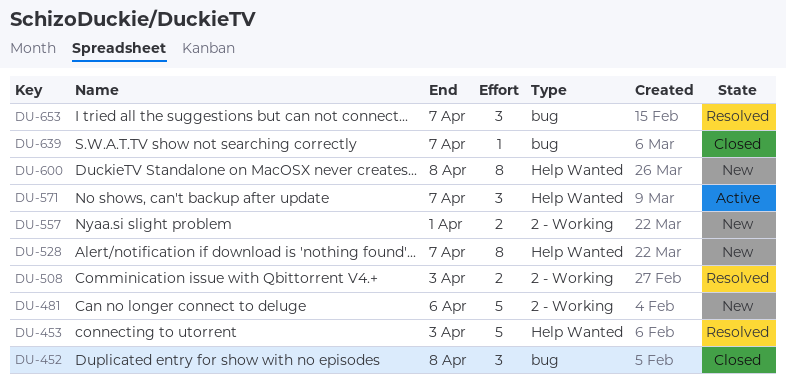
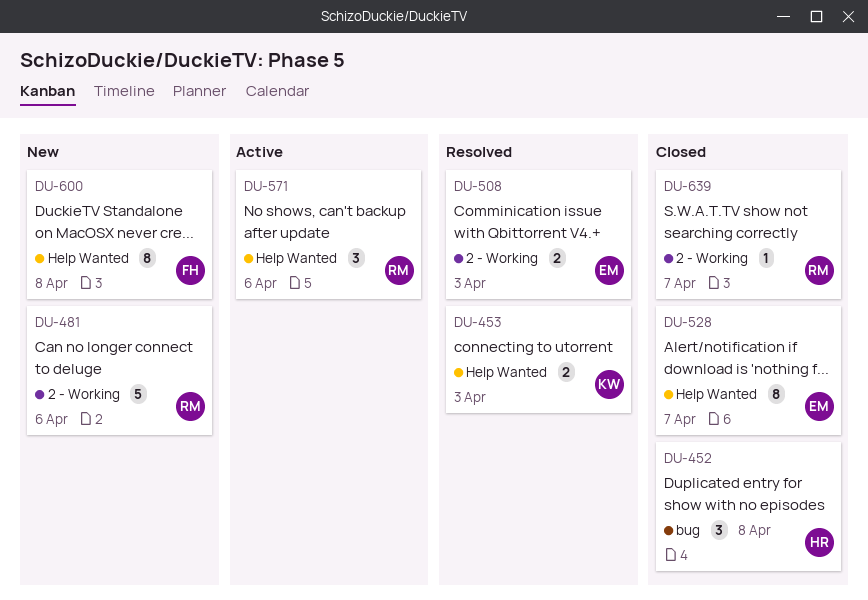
DU-453, estimate: 5 -> 2
DU-528, status: New -> Closed
DU-557: present -> none
DU-571, due: Apr 7 -> Apr 6
DU-639, label: bug -> 2 - Working
DU-653: present -> none

